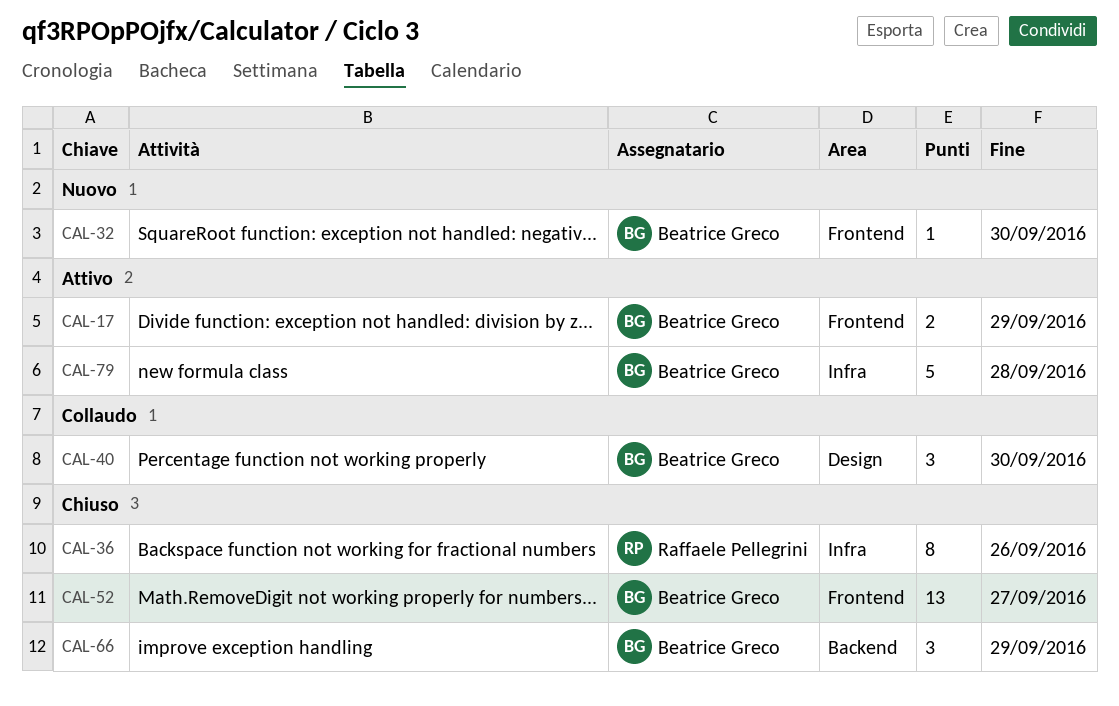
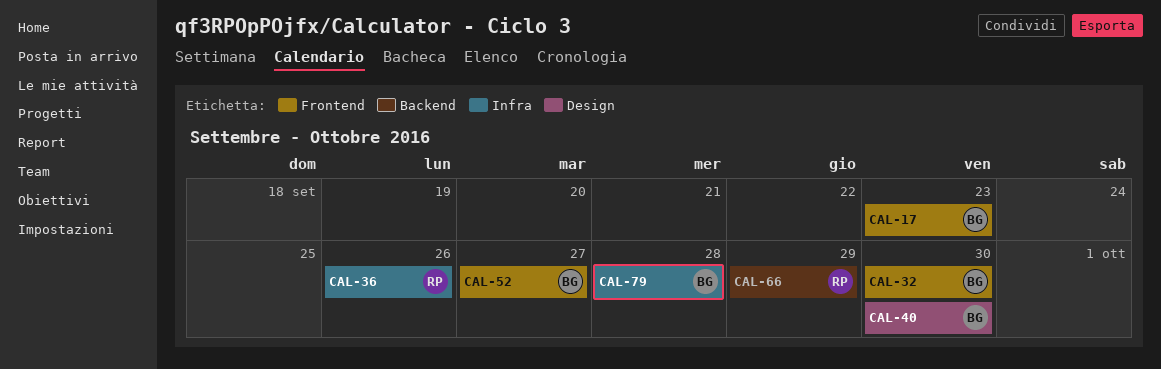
CAL-17, due: Sep 29 -> Sep 23
CAL-66, owner: Beatrice Greco -> Raffaele Pellegrini

